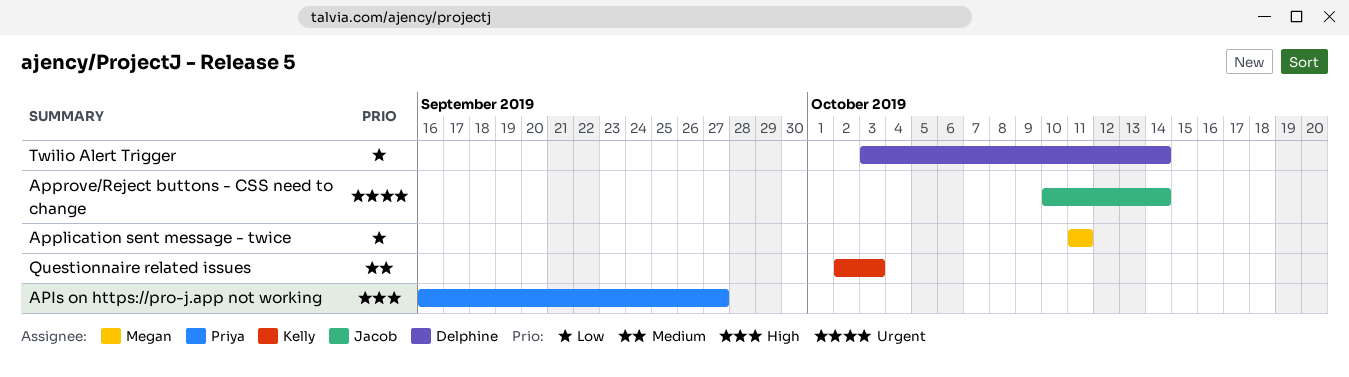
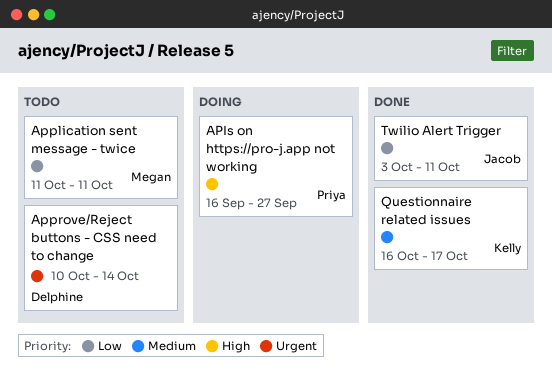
Approve/Reject buttons - CSS need to change, owner: Jacob -> Delphine
Questionnaire related issues, start: Oct 2 -> Oct 16
Questionnaire related issues, due: Oct 3 -> Oct 17
Twilio Alert Trigger, owner: Delphine -> Jacob
Twilio Alert Trigger, due: Oct 14 -> Oct 11

